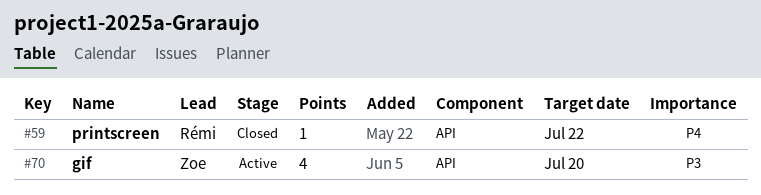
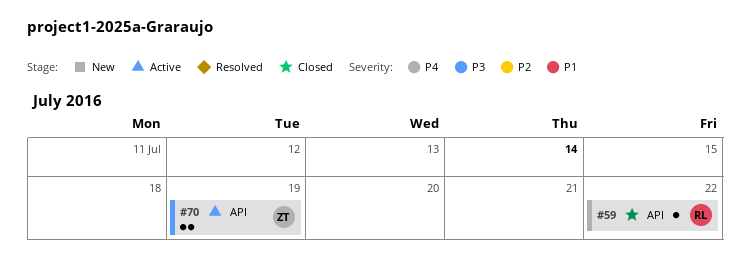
#70, estimate: 4 -> 2
#70, due: Jul 20 -> Jul 19

